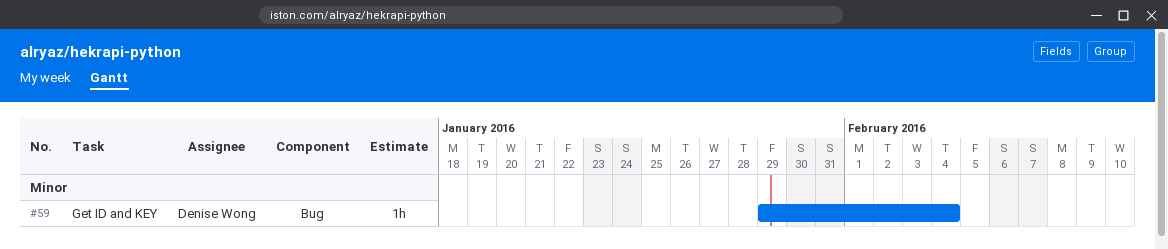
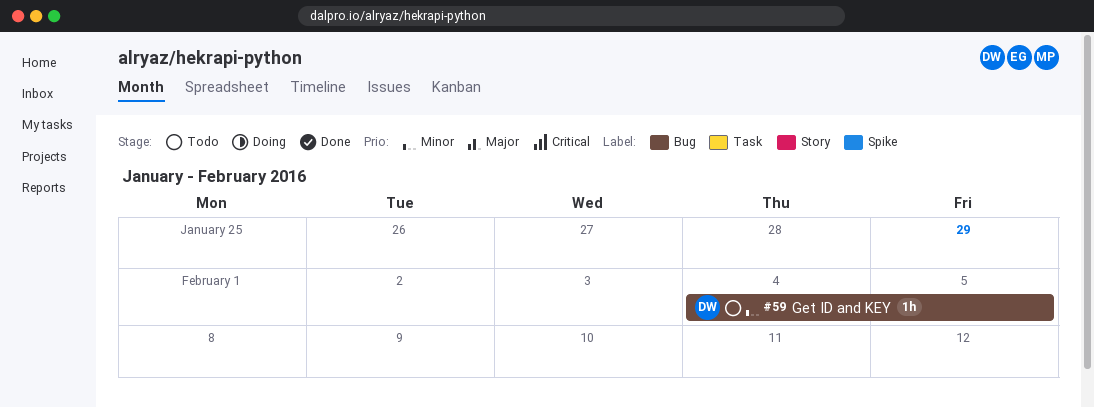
#59, start: Jan 29 -> Feb 4
#59, due: Feb 4 -> Feb 5

